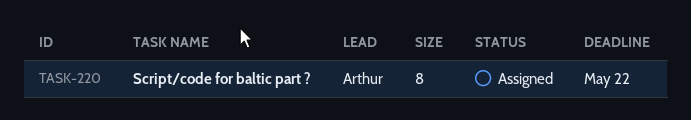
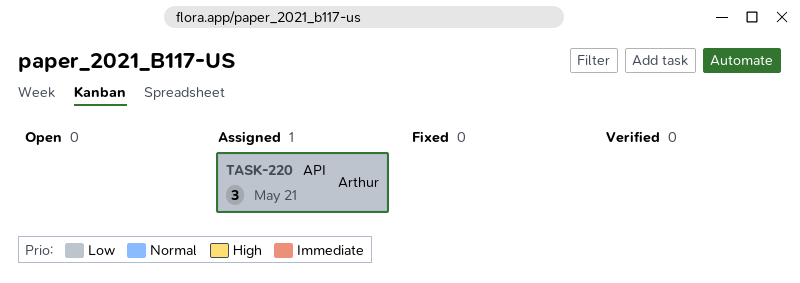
TASK-220, estimate: 8 -> 3
TASK-220, due: May 22 -> May 21

